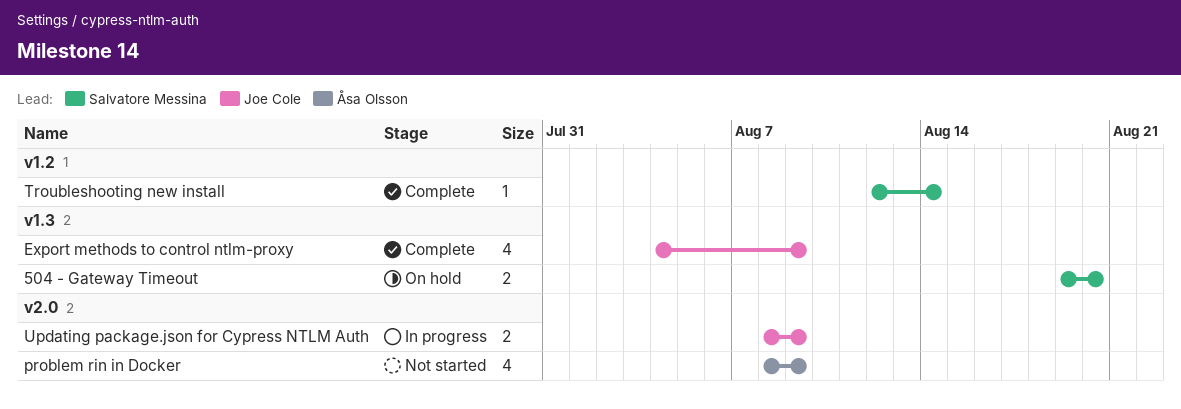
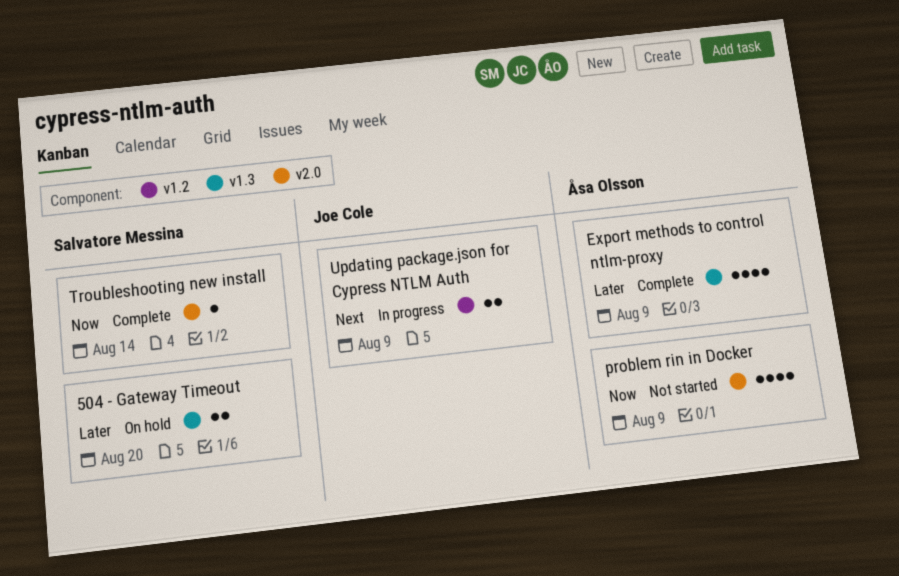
Export methods to control ntlm-proxy, owner: Joe Cole -> Åsa Olsson
Troubleshooting new install, label: v1.2 -> v2.0
Updating package.json for Cypress NTLM Auth, label: v2.0 -> v1.2

